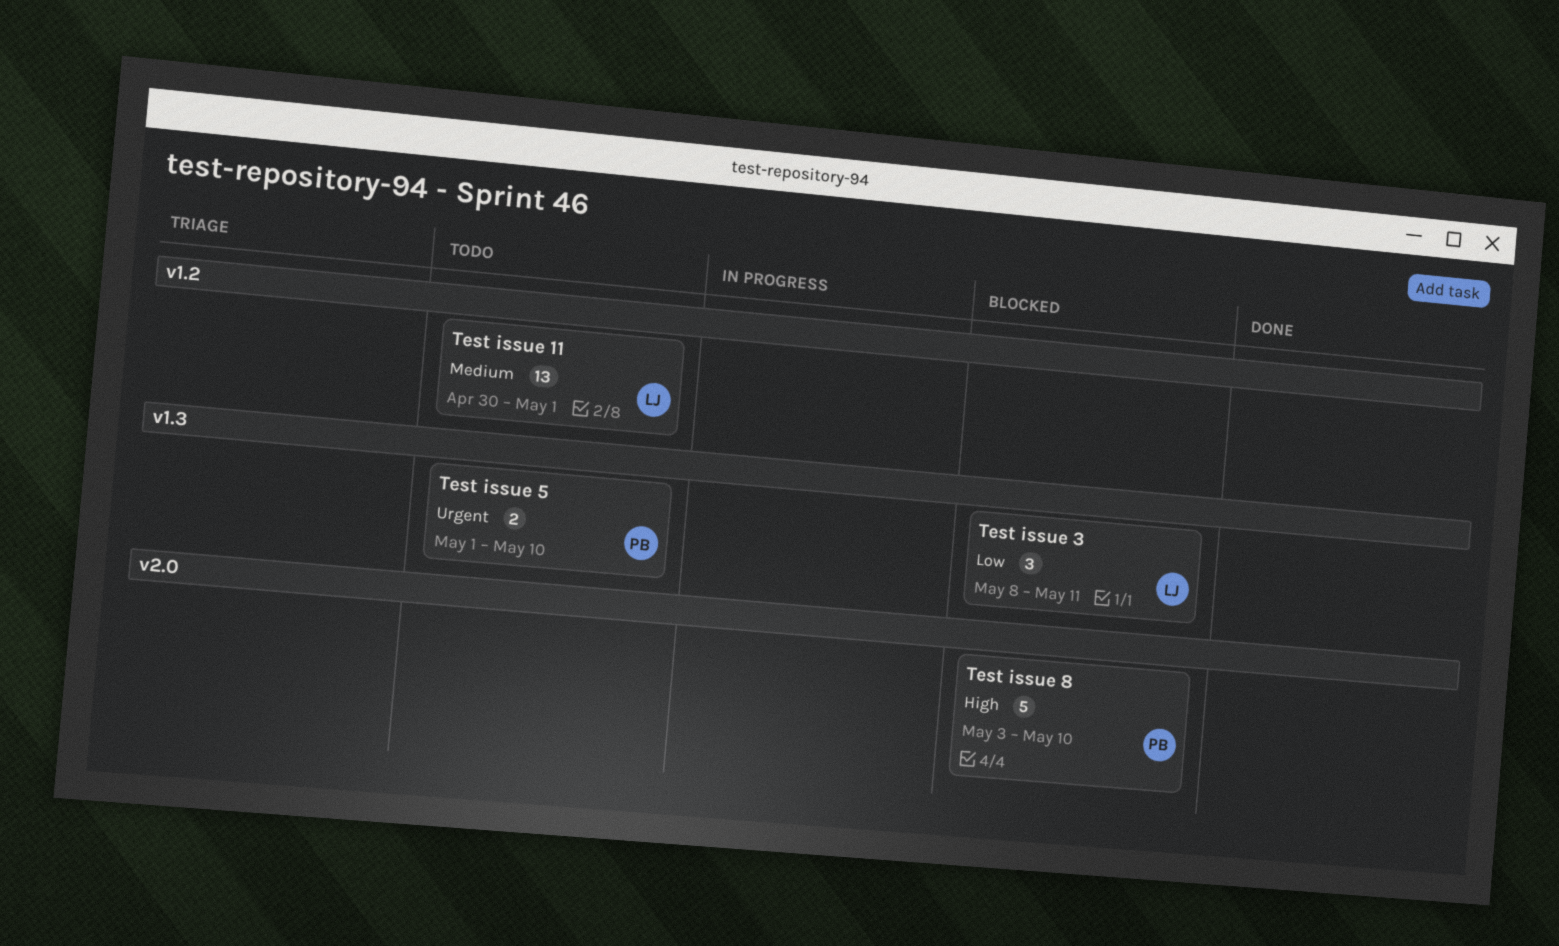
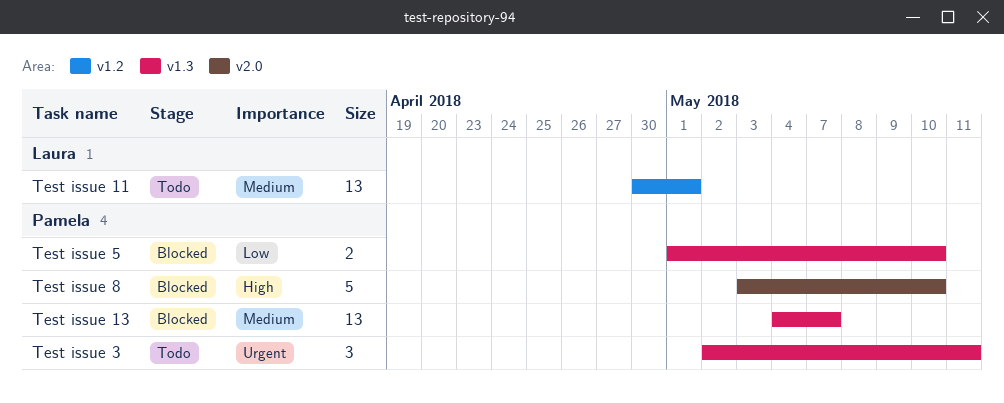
Test issue 13: none -> present
Test issue 3, status: Blocked -> Todo
Test issue 3, owner: Laura -> Pamela
Test issue 3, priority: Low -> Urgent
Test issue 3, start: May 8 -> May 2
Test issue 5, status: Todo -> Blocked
Test issue 5, priority: Urgent -> Low

